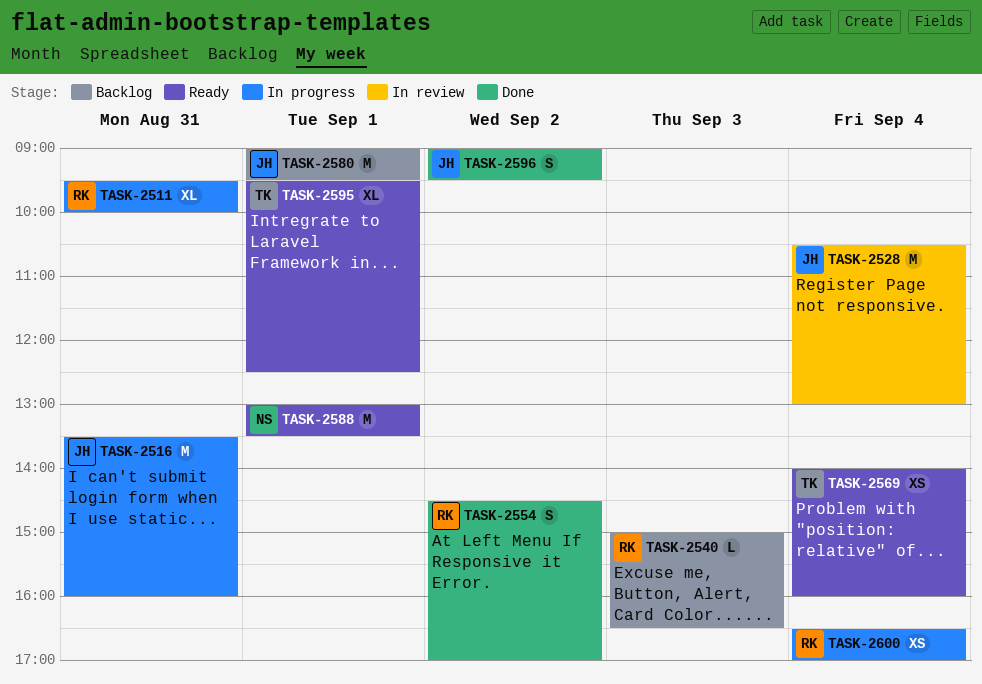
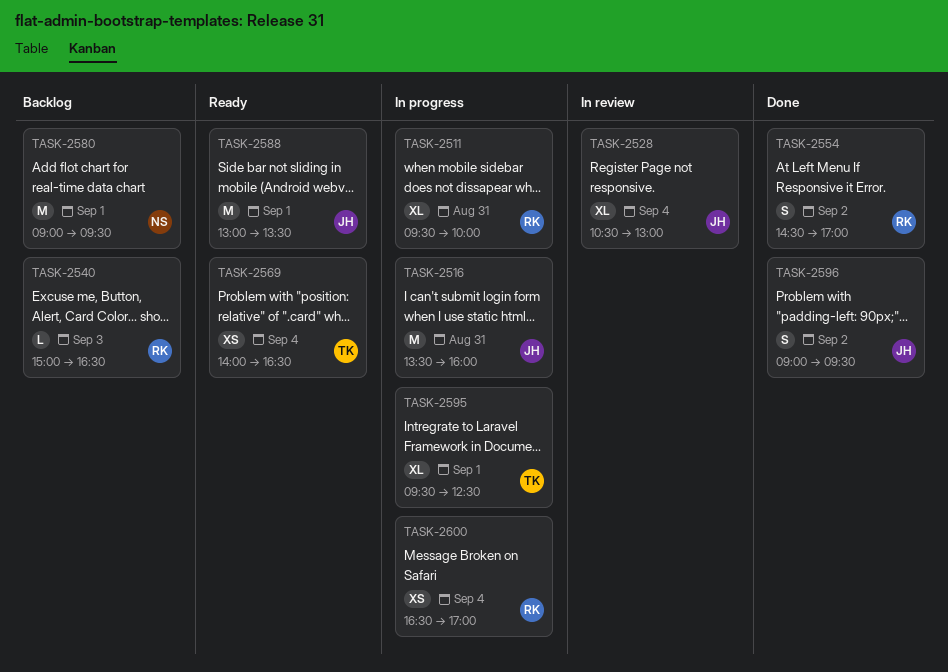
TASK-2528, estimate: M -> XL
TASK-2569, ends: 16:00 -> 16:30
TASK-2580, owner: JH -> NS
TASK-2588, owner: NS -> JH
TASK-2595, status: Ready -> In progress

